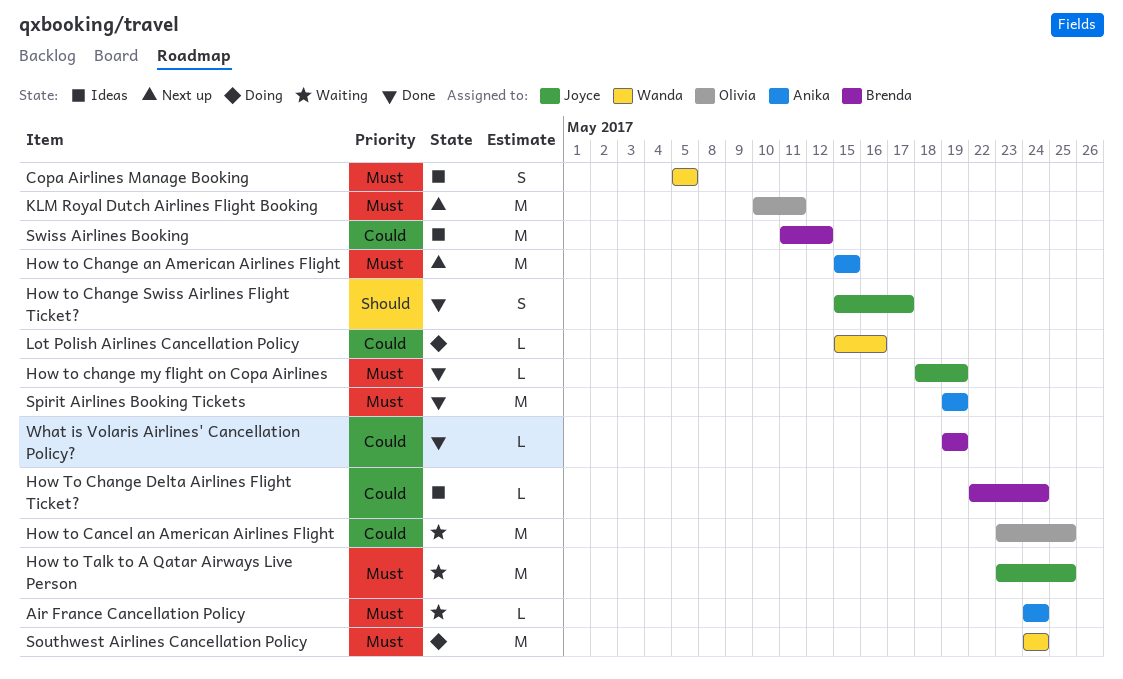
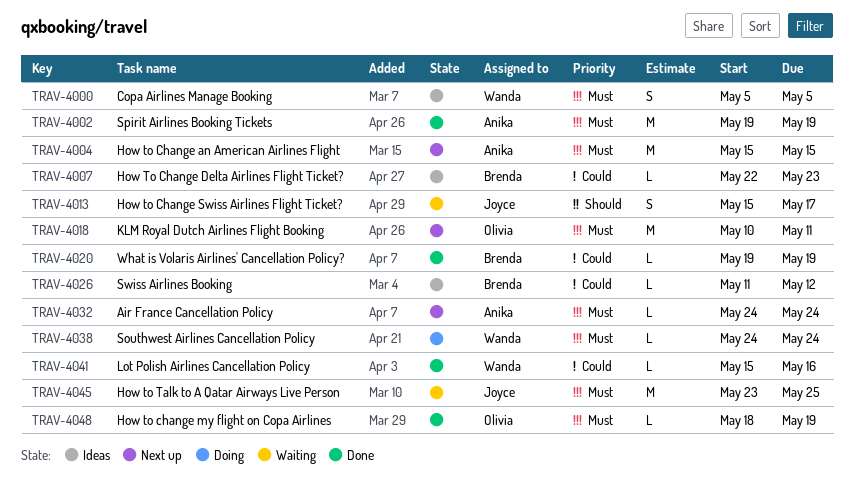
Air France Cancellation Policy, status: Waiting -> Next up
How to Cancel an American Airlines Flight: present -> none
How To Change Delta Airlines Flight Ticket?, due: May 24 -> May 23
How to change my flight on Copa Airlines, owner: Joyce -> Olivia
How to Change Swiss Airlines Flight Ticket?, status: Done -> Waiting
Lot Polish Airlines Cancellation Policy, status: Doing -> Done
Southwest Airlines Cancellation Policy, estimate: M -> L
Swiss Airlines Booking, estimate: M -> L

